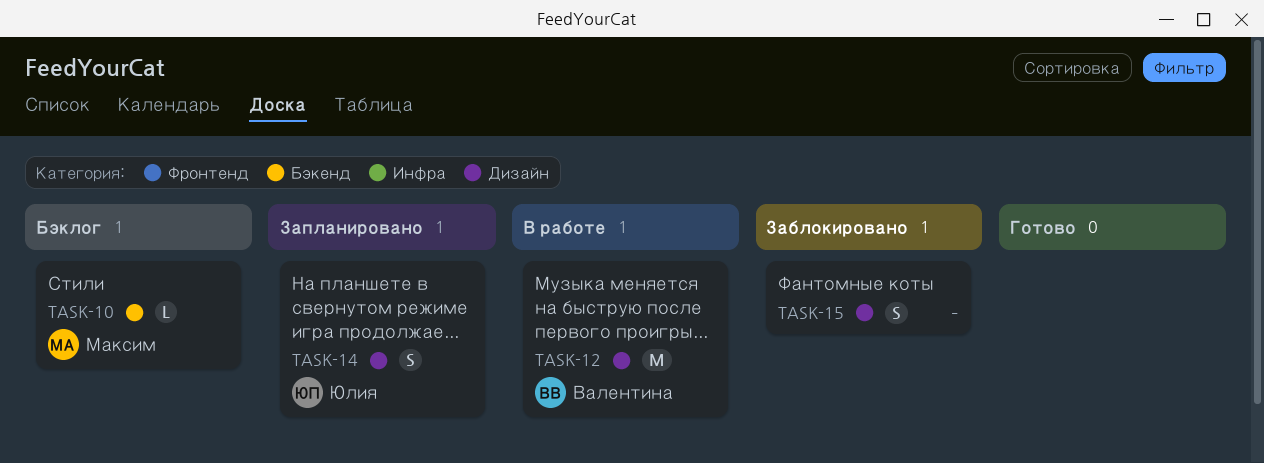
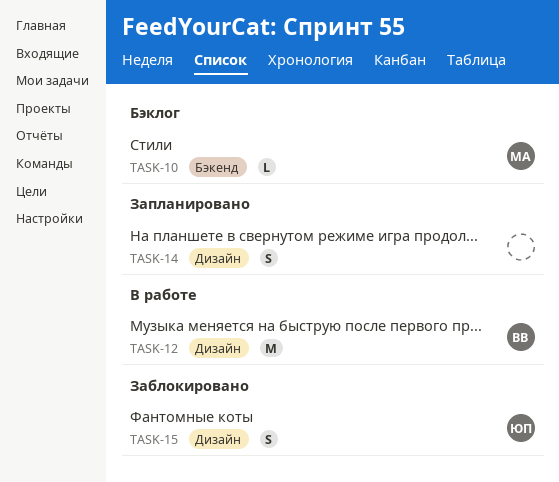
TASK-14, owner: Юлия -> none
TASK-15, owner: none -> Юлия

